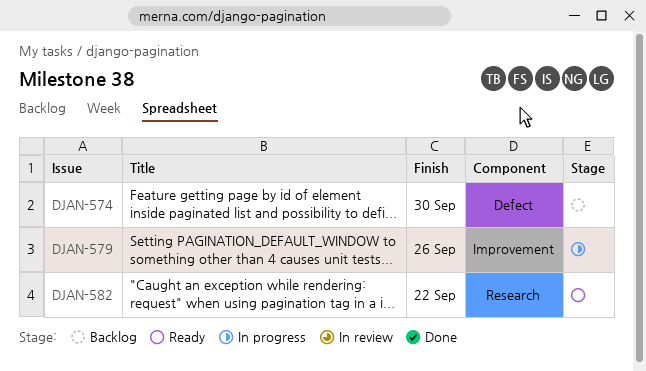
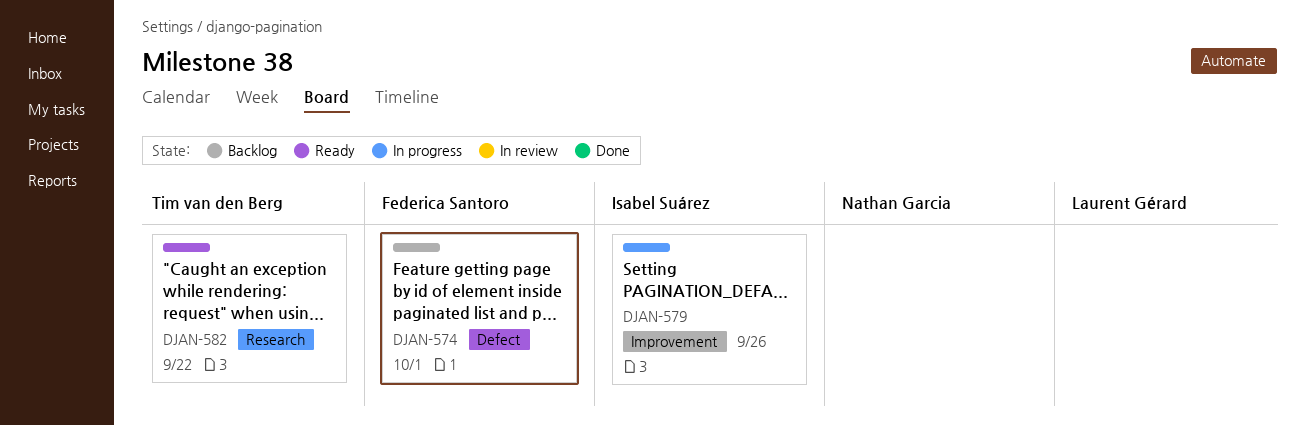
DJAN-574, due: Sep 30 -> Oct 1

